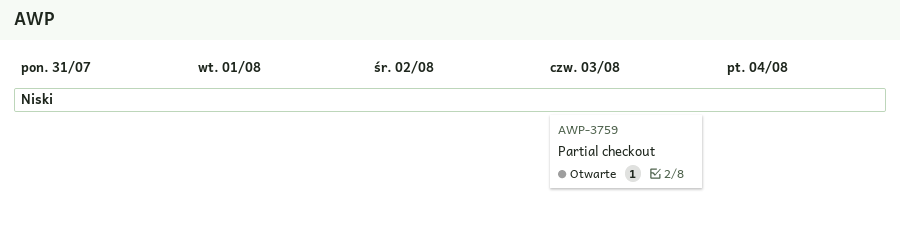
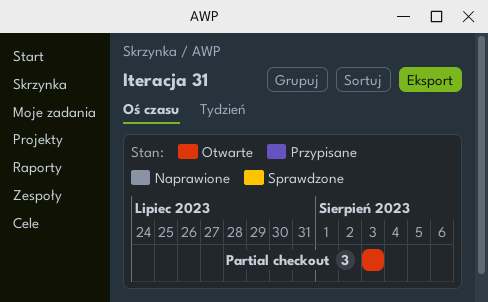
Partial checkout, estimate: 1 -> 3

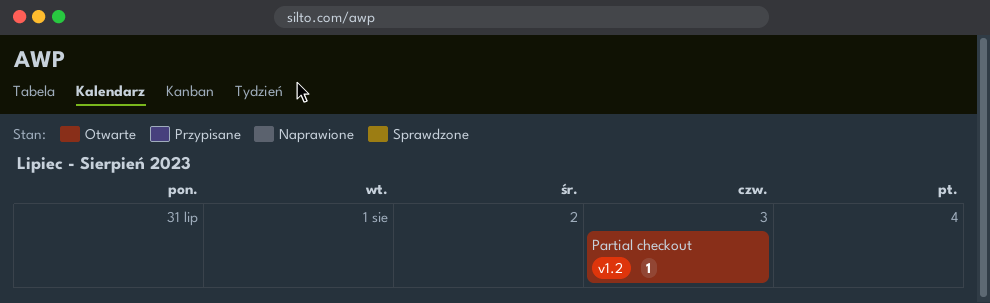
Partial checkout, estimate: 3 -> 1

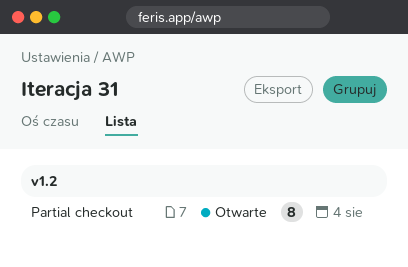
Partial checkout, estimate: 1 -> 8
Partial checkout, due: Aug 3 -> Aug 4

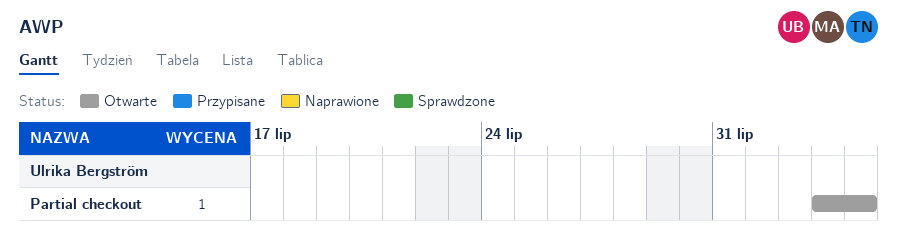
Partial checkout, estimate: 8 -> 1

